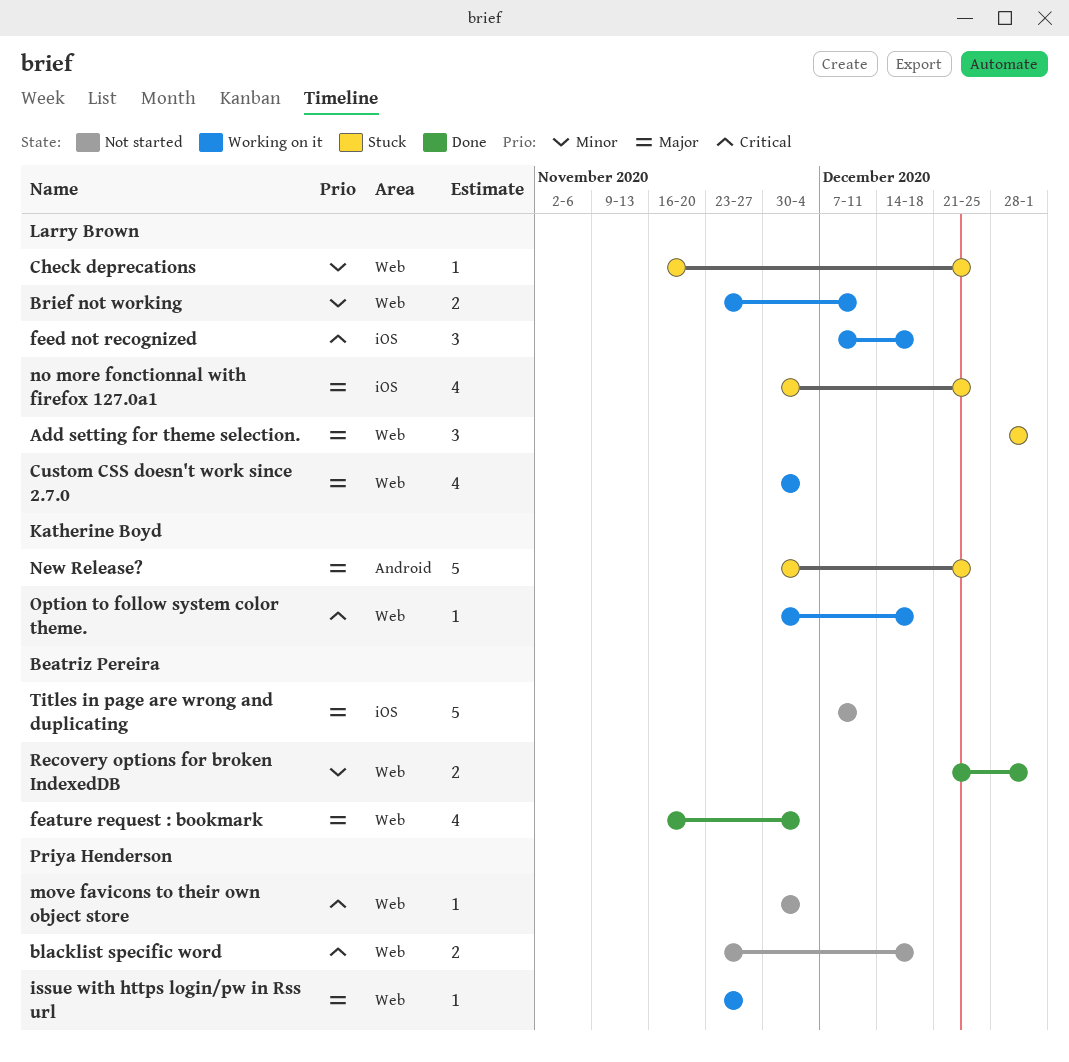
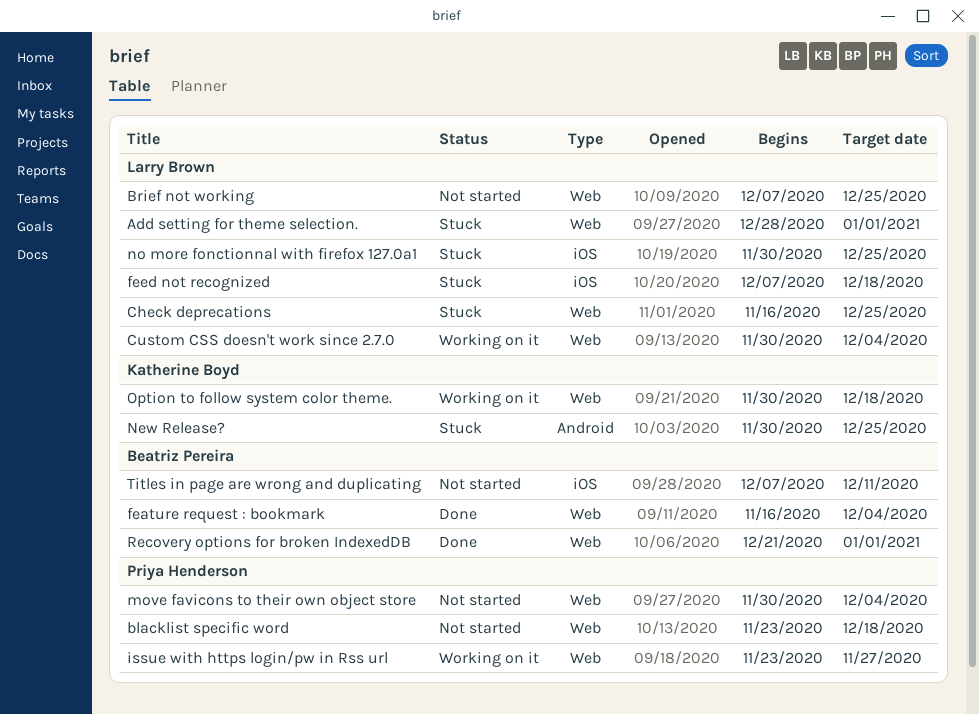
Brief not working, status: Working on it -> Not started
Brief not working, start: Nov 23 -> Dec 7
Brief not working, due: Dec 11 -> Dec 25
feed not recognized, status: Working on it -> Stuck

